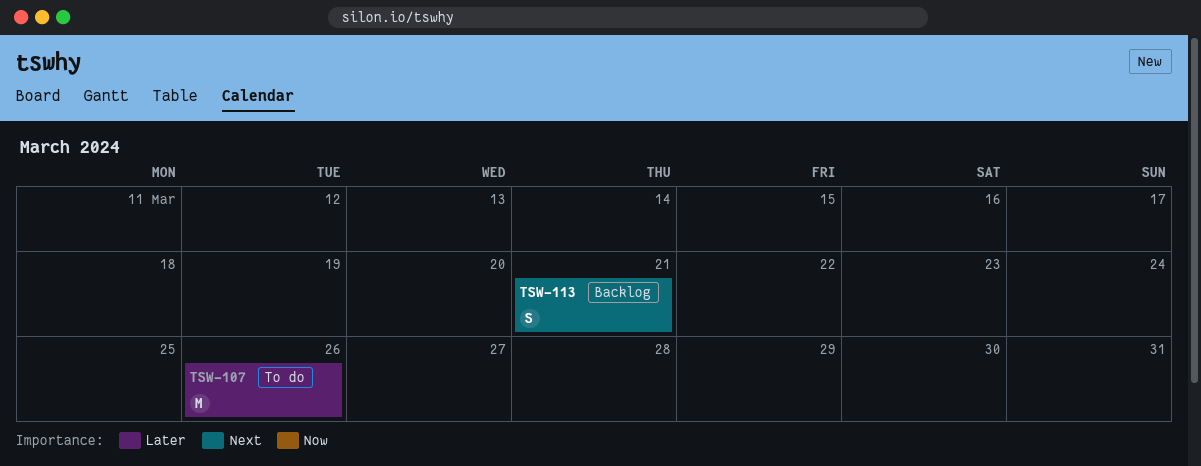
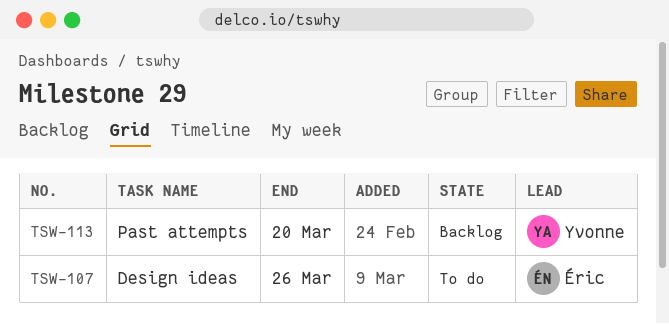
TSW-113, due: Mar 21 -> Mar 20

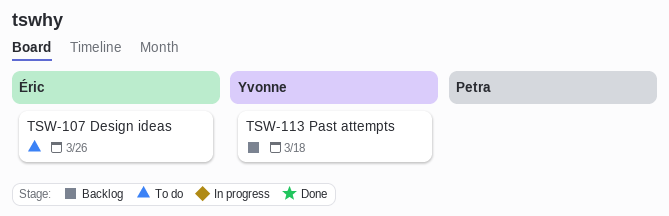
TSW-113, due: Mar 20 -> Mar 18

